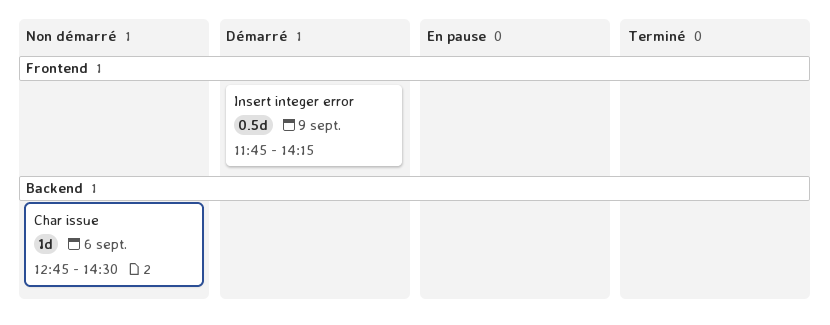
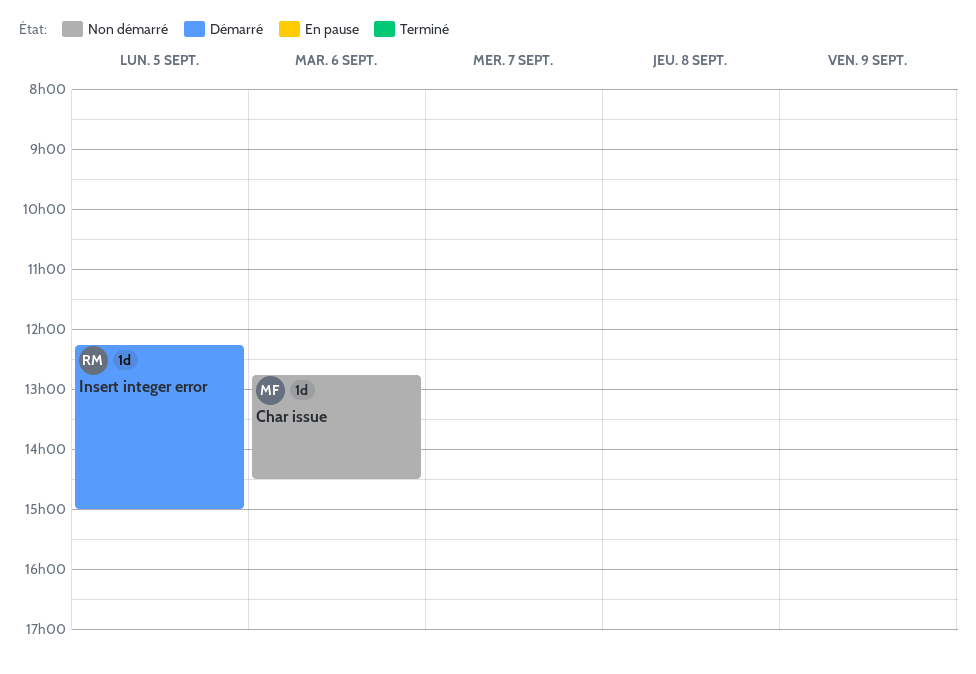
Insert integer error, estimate: 0.5d -> 1d
Insert integer error, day: Sep 9 -> Sep 5
Insert integer error, begins: 11:45 -> 12:15
Insert integer error, ends: 14:15 -> 15:00

